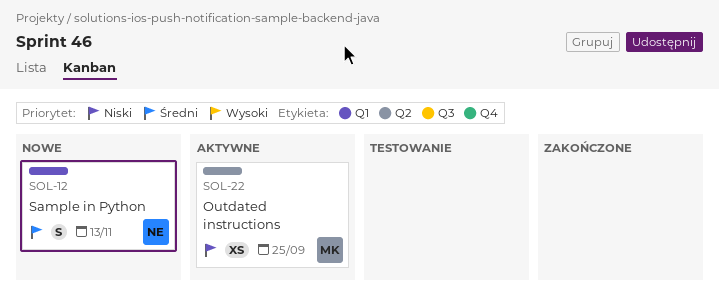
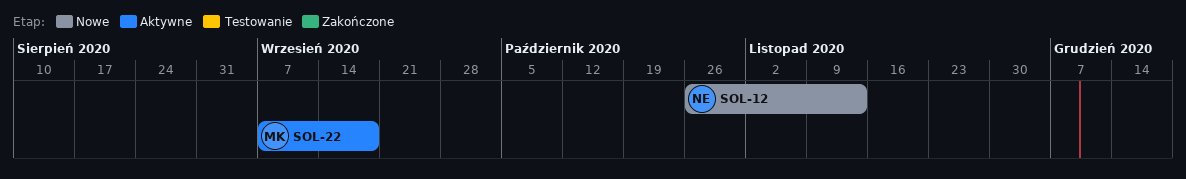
SOL-22, due: Sep 25 -> Sep 18

